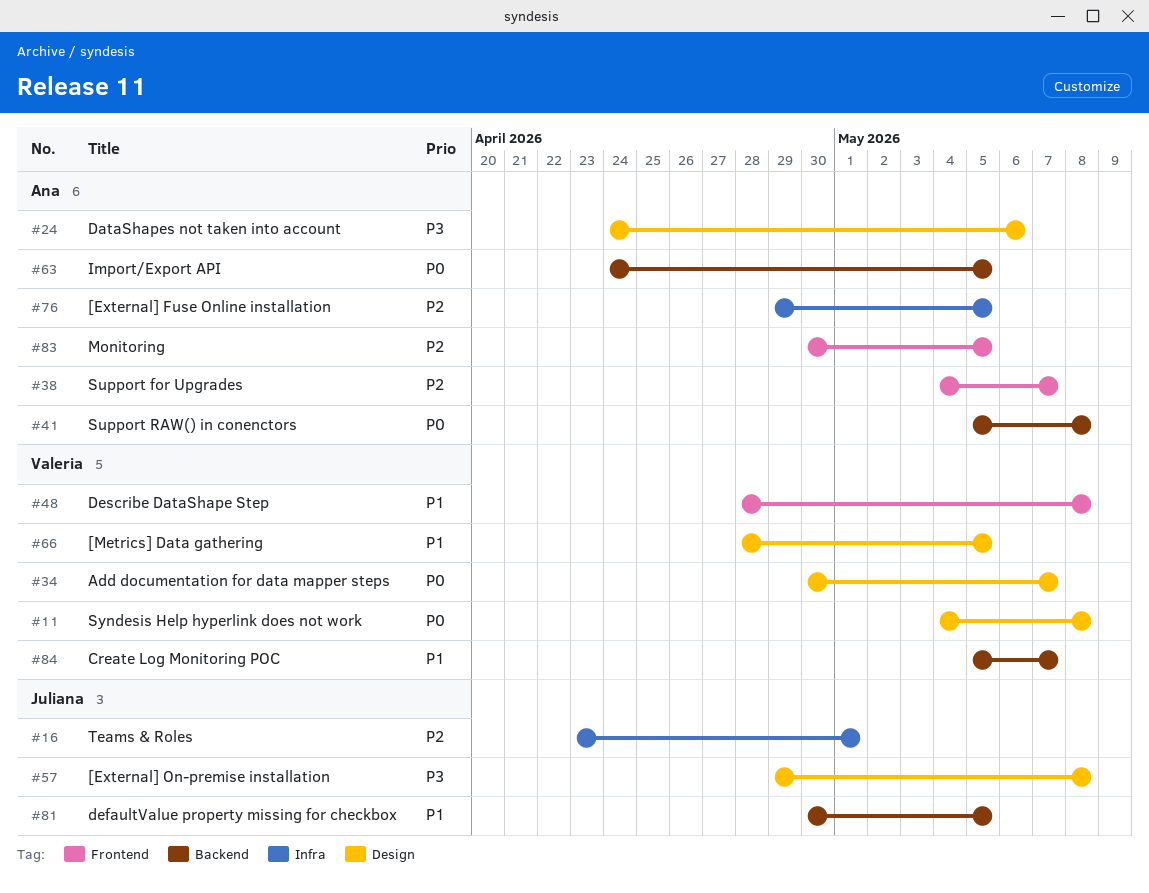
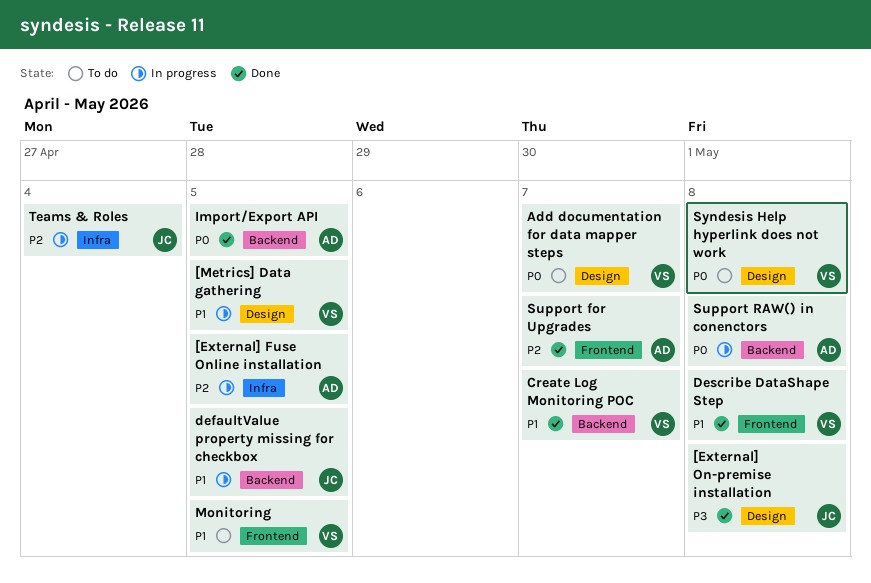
DataShapes not taken into account: present -> none
Monitoring, owner: Ana -> Valeria
Monitoring, priority: P2 -> P1
Teams & Roles, due: May 1 -> May 4

